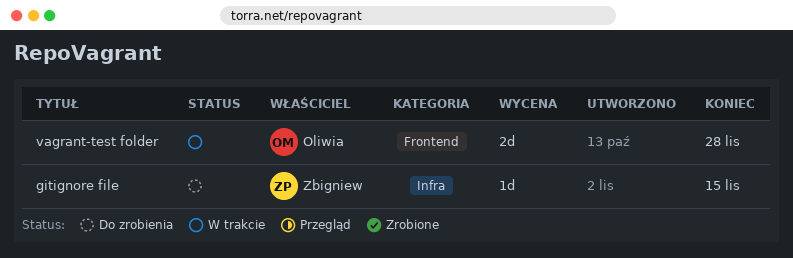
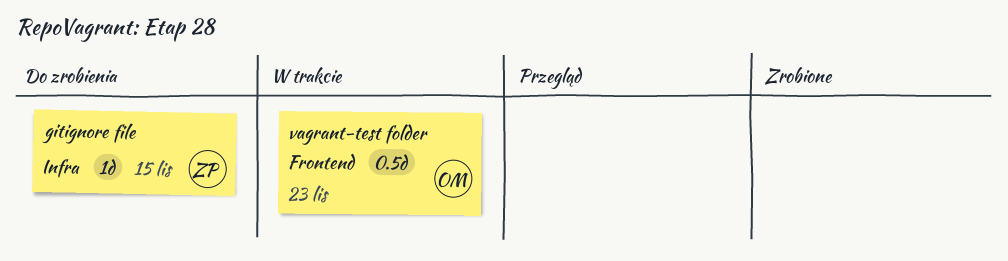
vagrant-test folder, estimate: 2d -> 0.5d
vagrant-test folder, due: Nov 28 -> Nov 23

